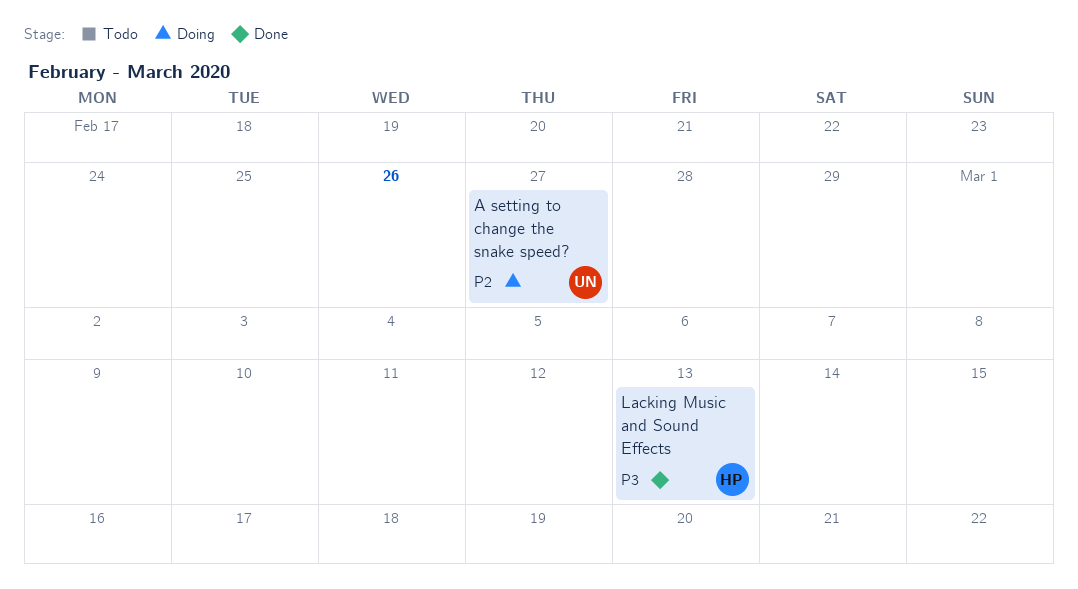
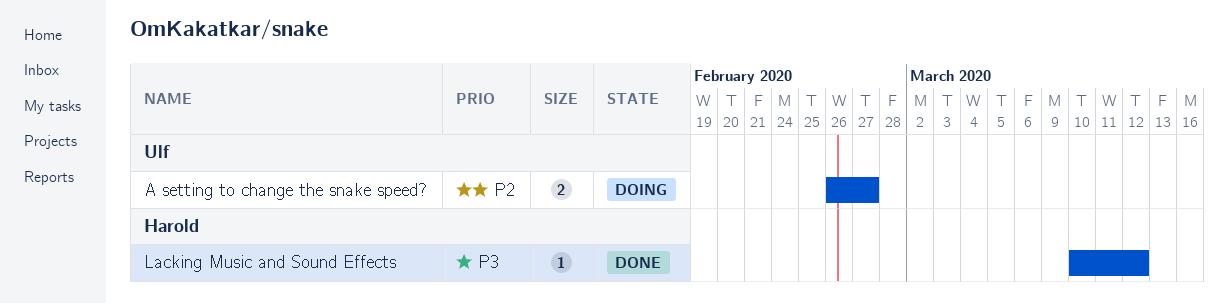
Lacking Music and Sound Effects, due: Mar 13 -> Mar 12

